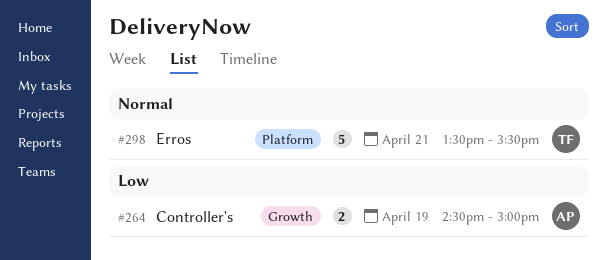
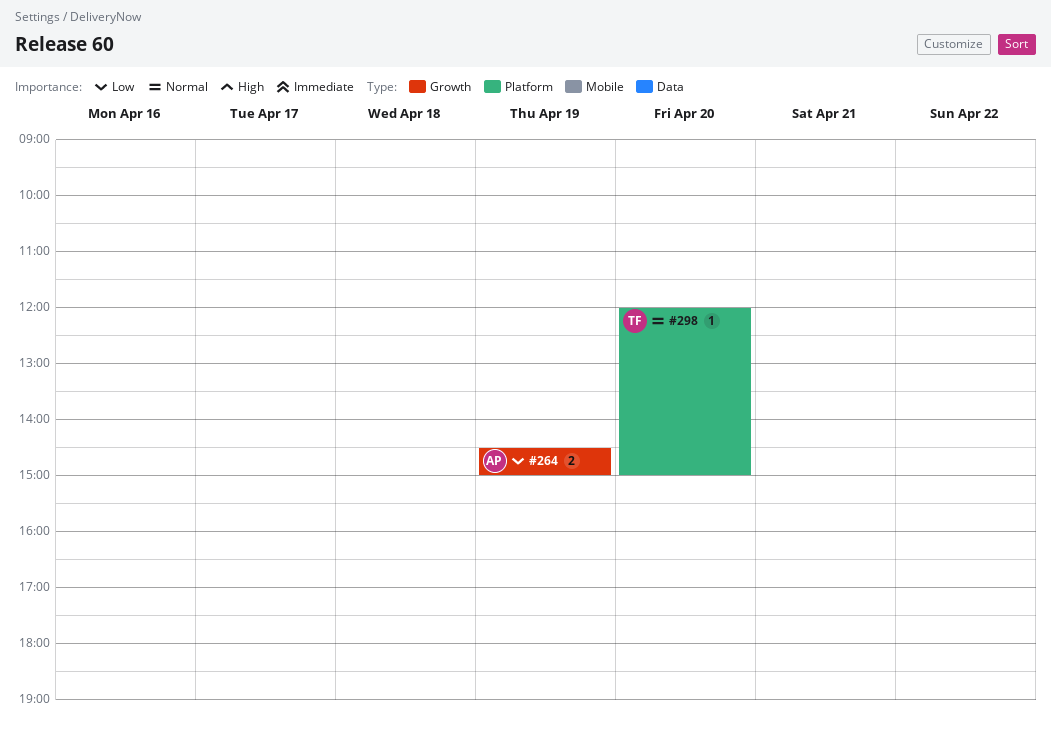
#298, estimate: 5 -> 1
#298, day: Apr 21 -> Apr 20
#298, begins: 13:30 -> 12:00
#298, ends: 15:30 -> 15:00

